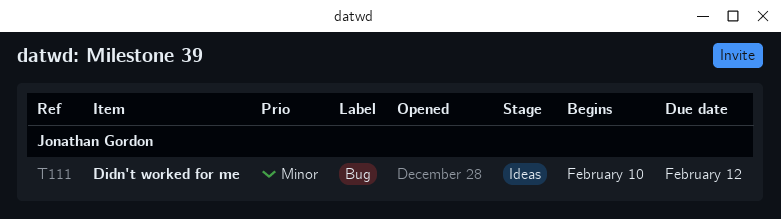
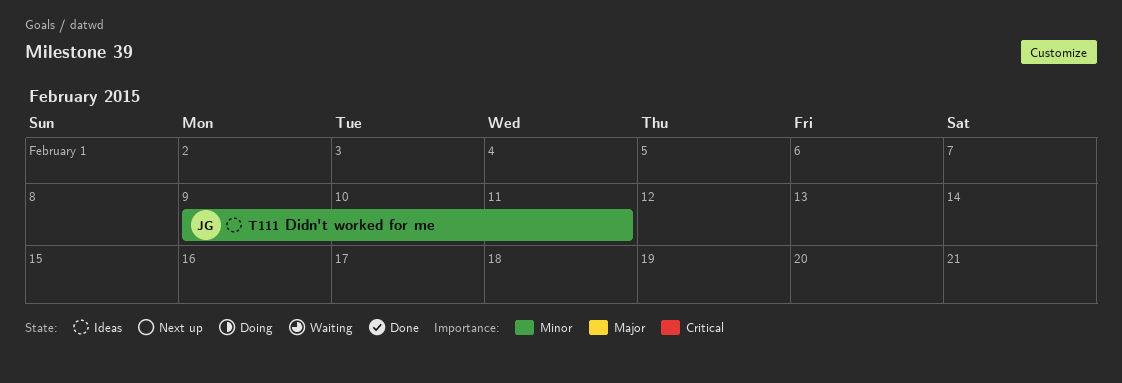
T111, start: Feb 10 -> Feb 9
T111, due: Feb 12 -> Feb 11

